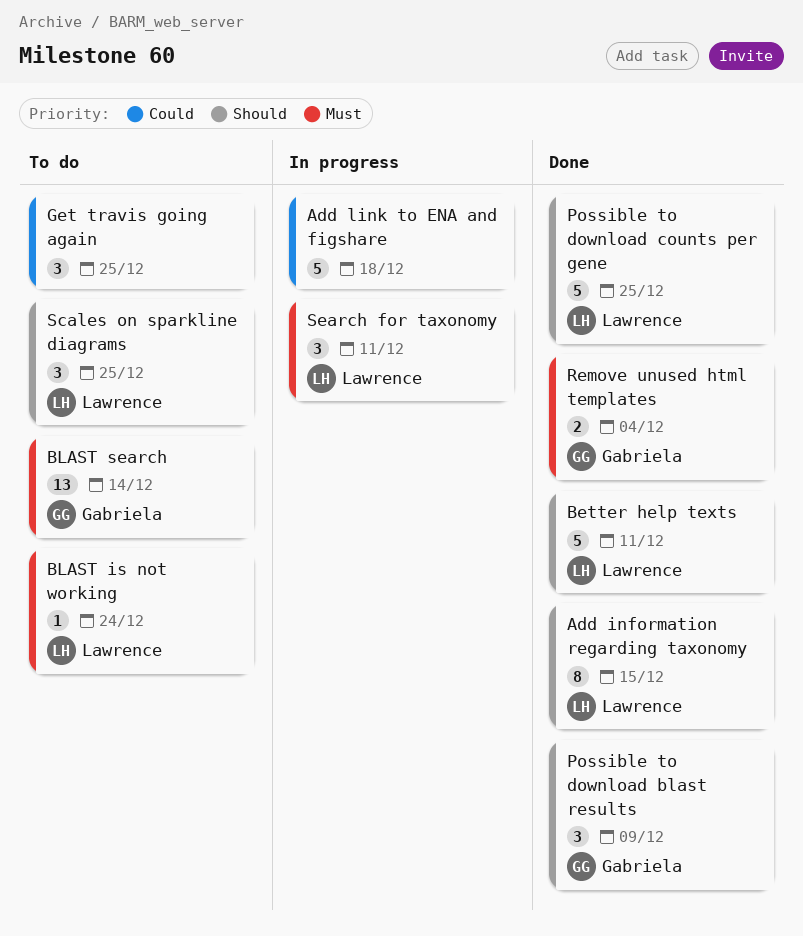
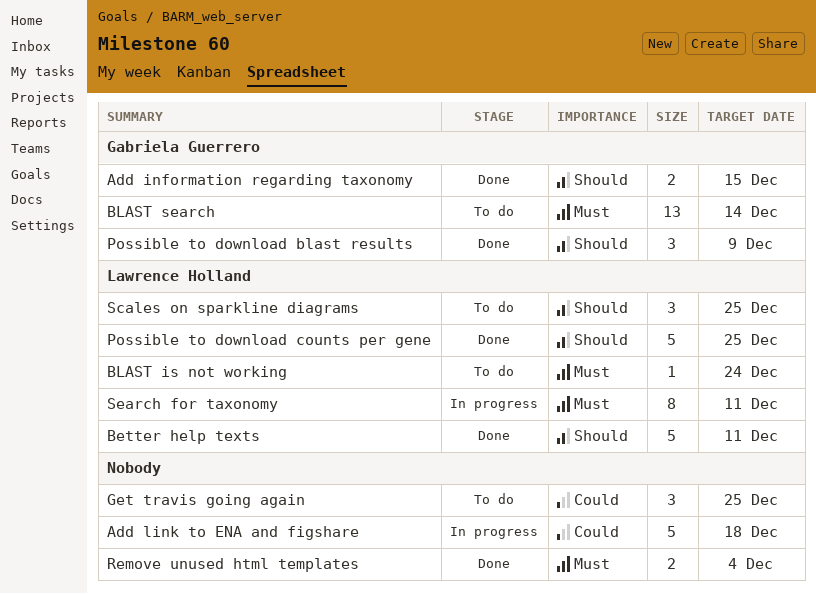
Add information regarding taxonomy, owner: Lawrence Holland -> Gabriela Guerrero
Add information regarding taxonomy, estimate: 8 -> 2
Remove unused html templates, owner: Gabriela Guerrero -> none
Search for taxonomy, estimate: 3 -> 8

